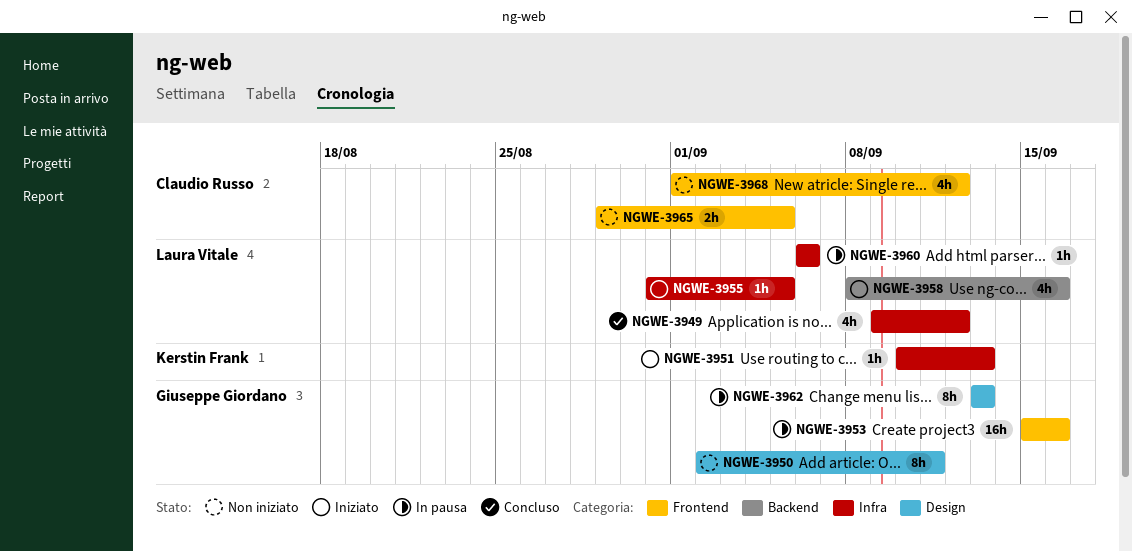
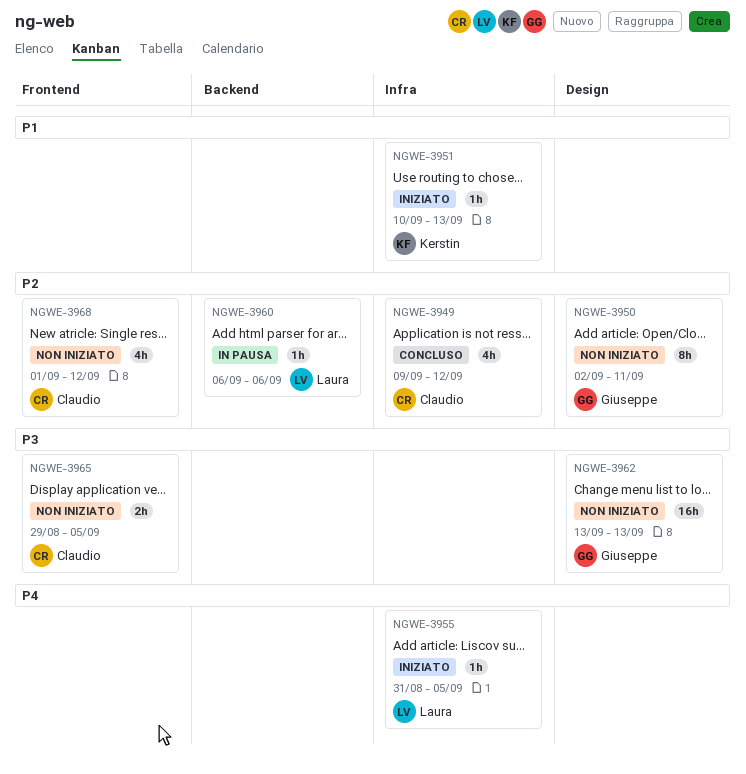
NGWE-3949, owner: Laura Vitale -> Claudio Russo
NGWE-3953: present -> none
NGWE-3958: present -> none
NGWE-3960, label: Infra -> Backend
NGWE-3962, status: In pausa -> Non iniziato
NGWE-3962, estimate: 8h -> 16h

